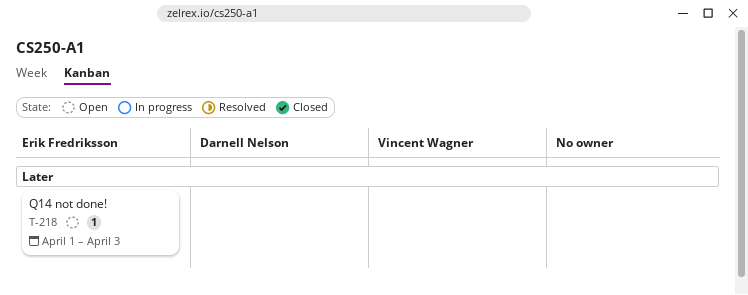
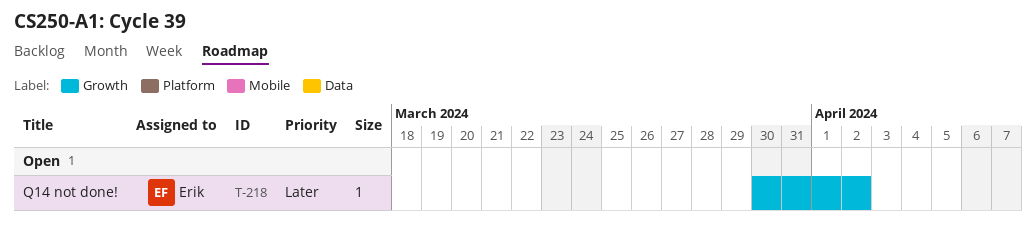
T-218, start: Apr 1 -> Mar 30
T-218, due: Apr 3 -> Apr 2

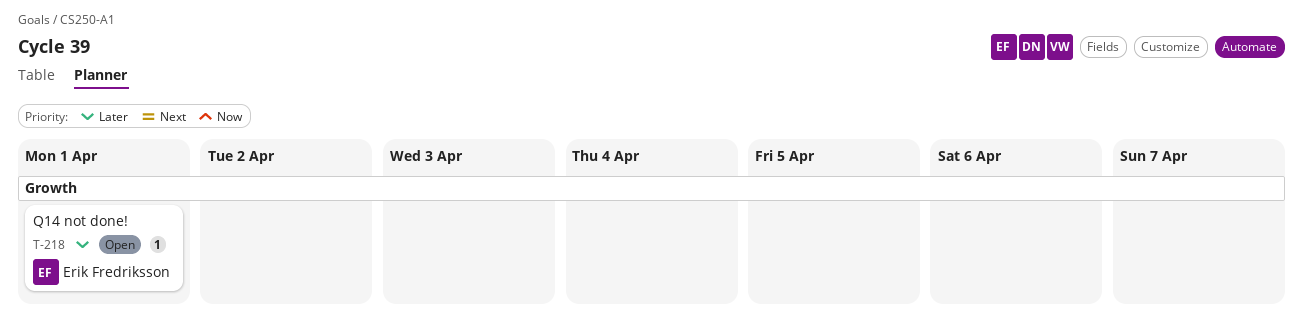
T-218, due: Apr 2 -> Apr 1

